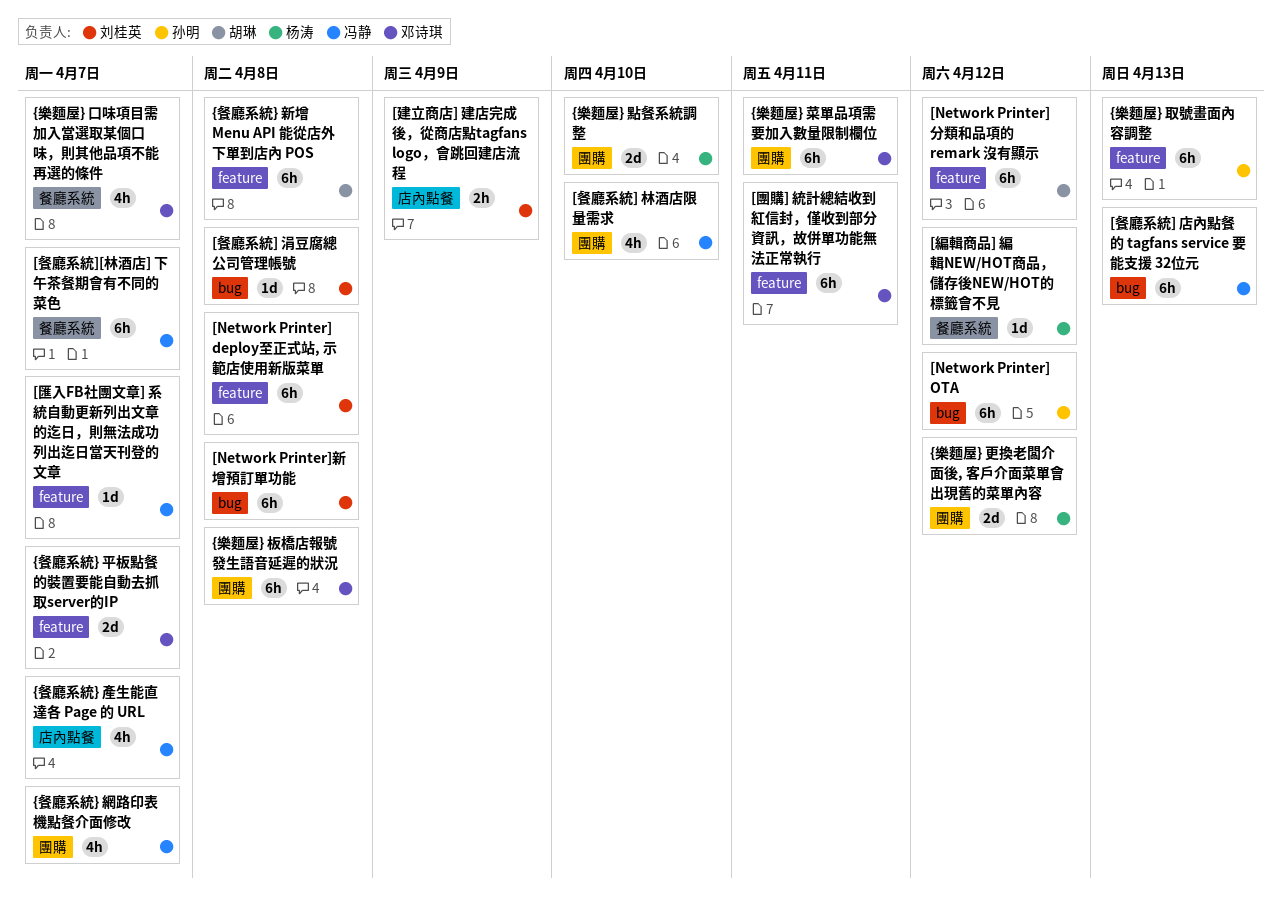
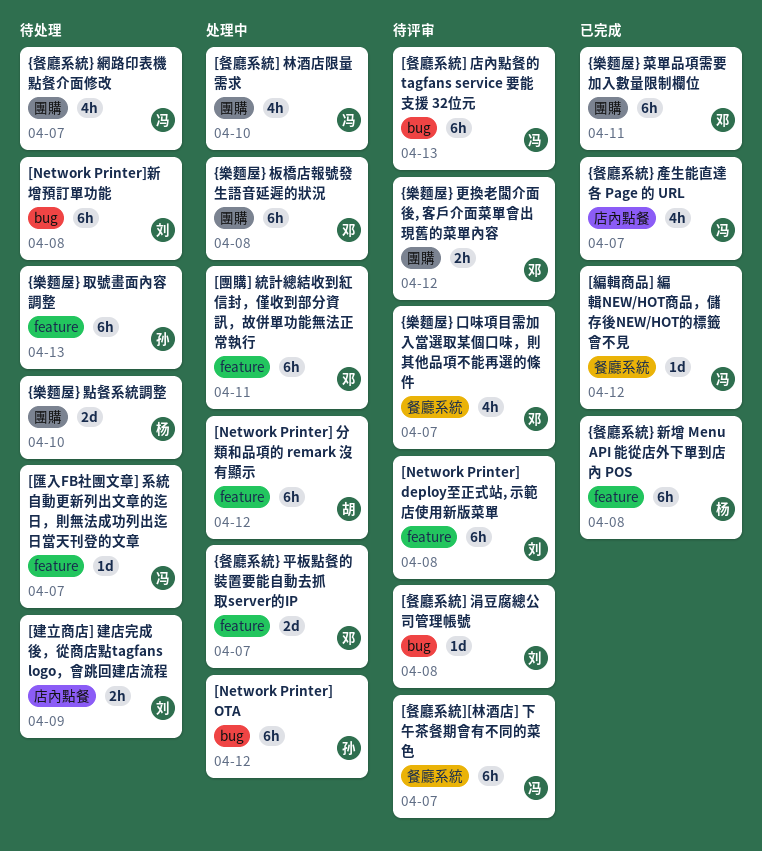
[編輯商品] 編輯NEW/HOT商品，儲存後NEW/HOT的標籤會不見, owner: 杨涛 -> 冯静
{樂麵屋} 更換老闆介面後, 客戶介面菜單會出現舊的菜單內容, owner: 杨涛 -> 邓诗琪
{樂麵屋} 更換老闆介面後, 客戶介面菜單會出現舊的菜單內容, estimate: 2d -> 2h
{餐廳系統} 新增 Menu API 能從店外下單到店內 POS, owner: 胡琳 -> 杨涛

